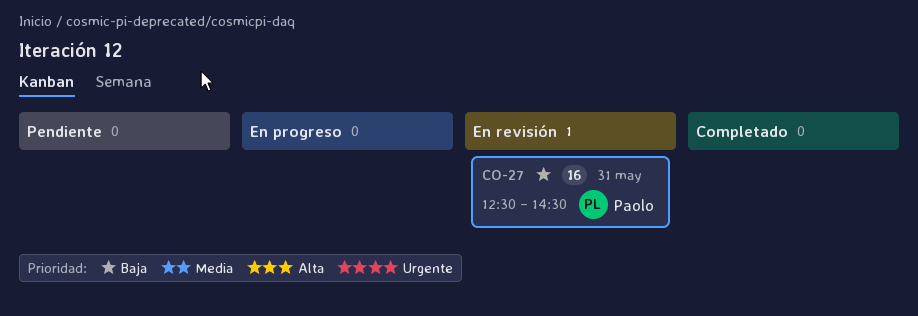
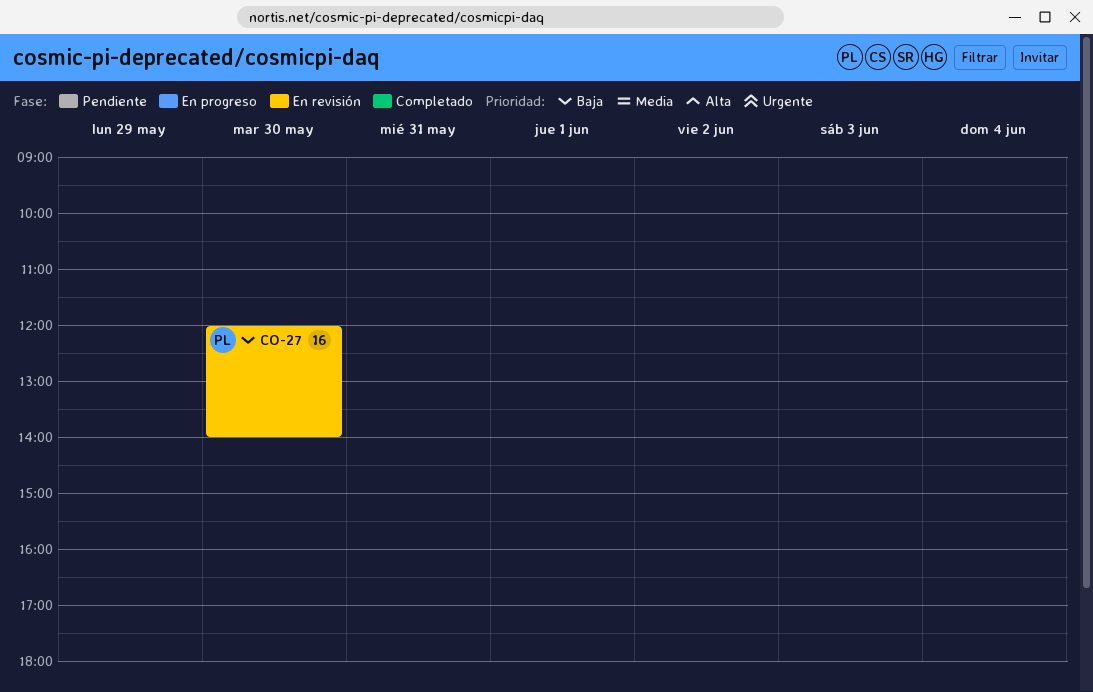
CO-27, day: May 31 -> May 30
CO-27, begins: 12:30 -> 12:00
CO-27, ends: 14:30 -> 14:00

